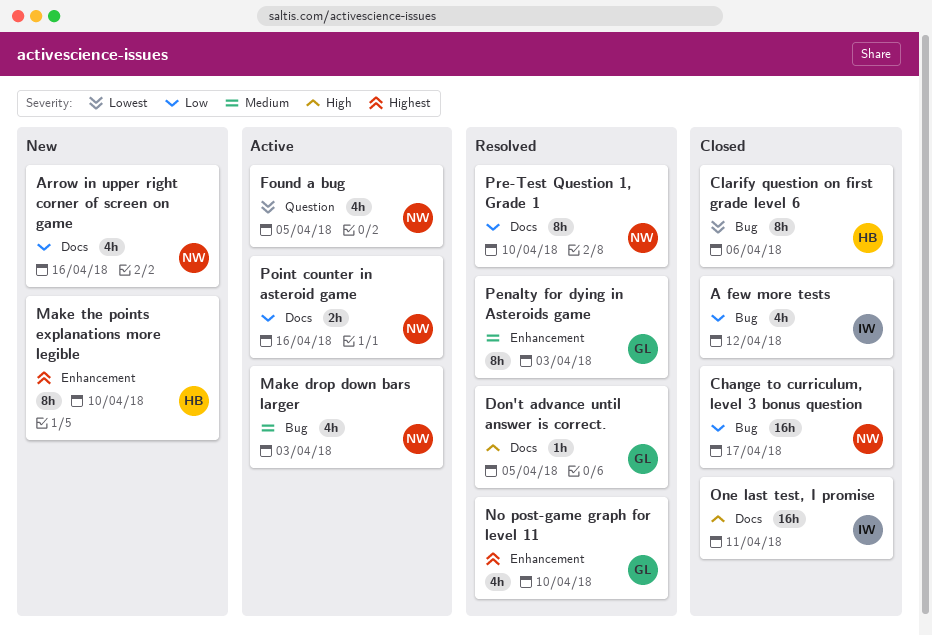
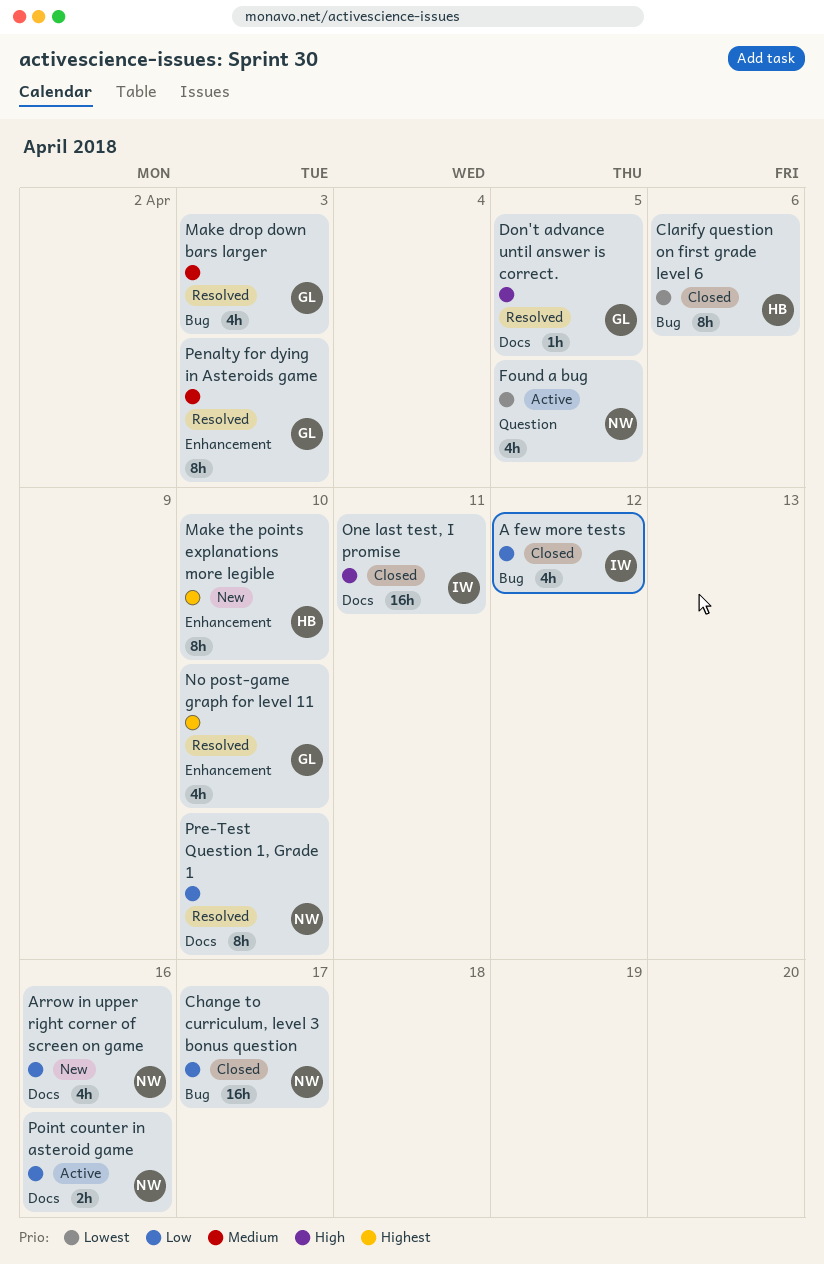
Make drop down bars larger, status: Active -> Resolved
Make drop down bars larger, owner: NW -> GL

